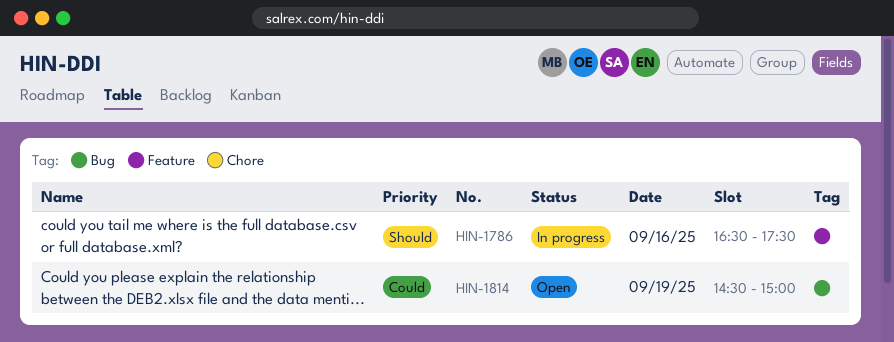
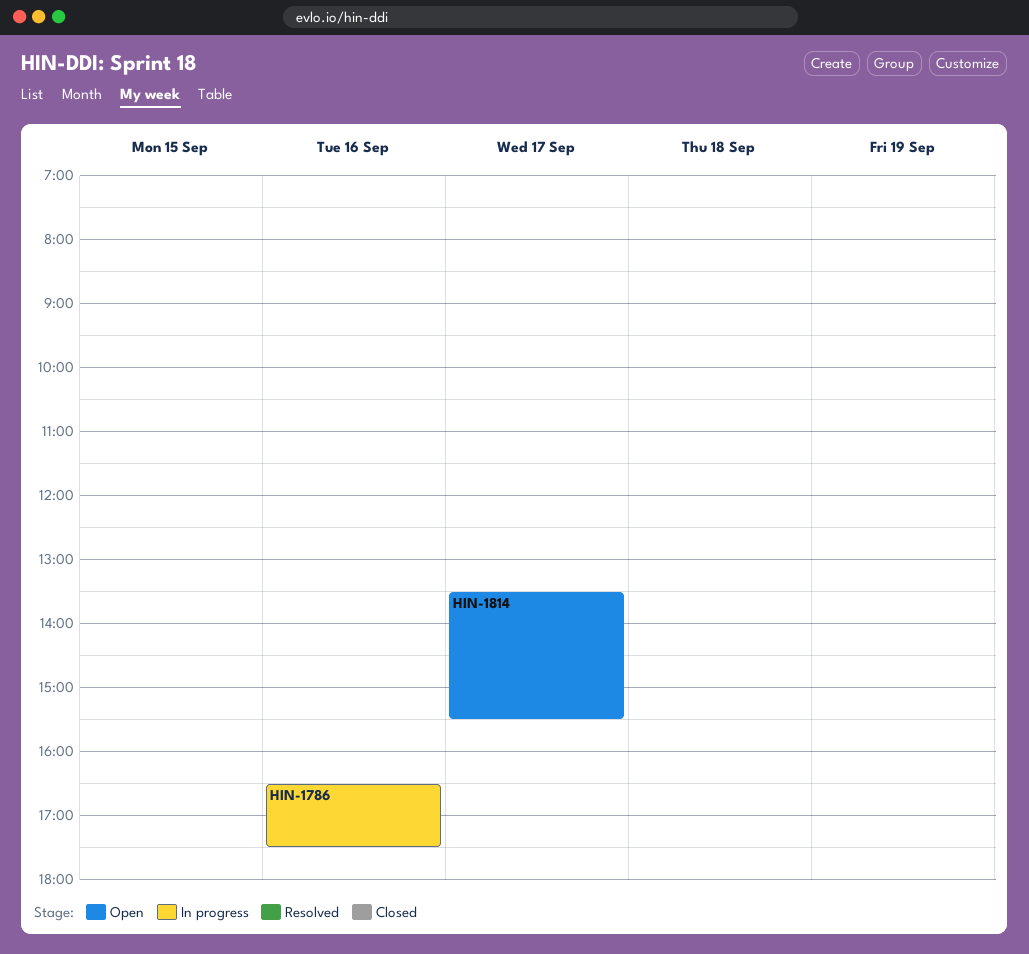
HIN-1814, day: Sep 19 -> Sep 17
HIN-1814, begins: 14:30 -> 13:30
HIN-1814, ends: 15:00 -> 15:30

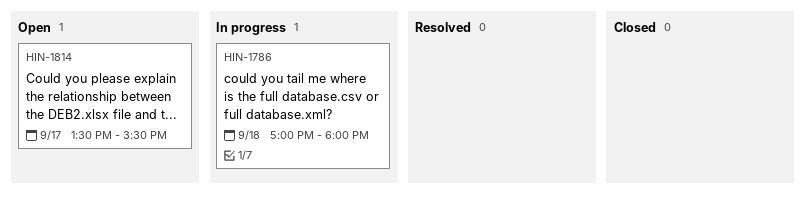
HIN-1786, day: Sep 16 -> Sep 18
HIN-1786, begins: 16:30 -> 17:00
HIN-1786, ends: 17:30 -> 18:00

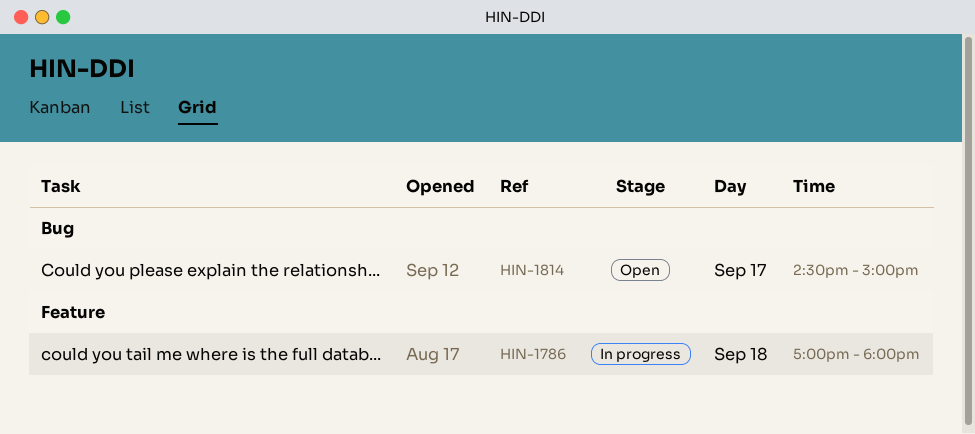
HIN-1814, begins: 13:30 -> 14:30
HIN-1814, ends: 15:30 -> 15:00

